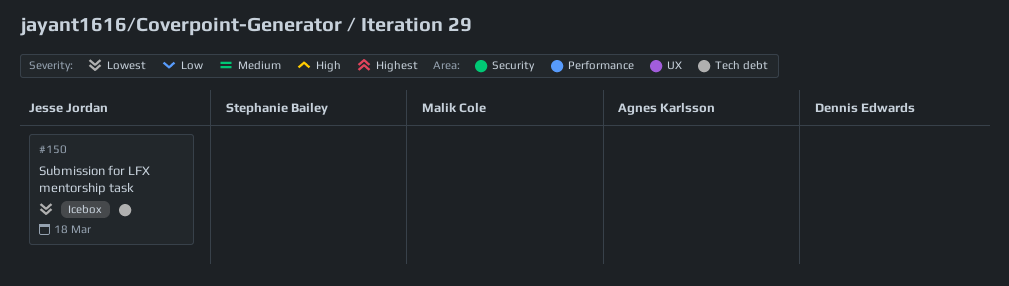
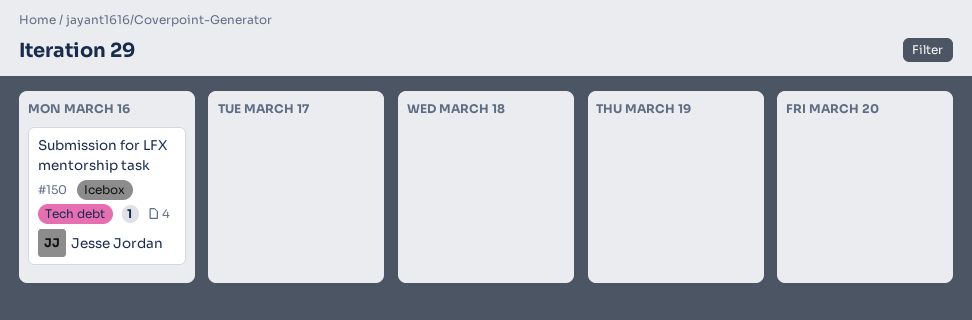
#150, due: Mar 18 -> Mar 16

